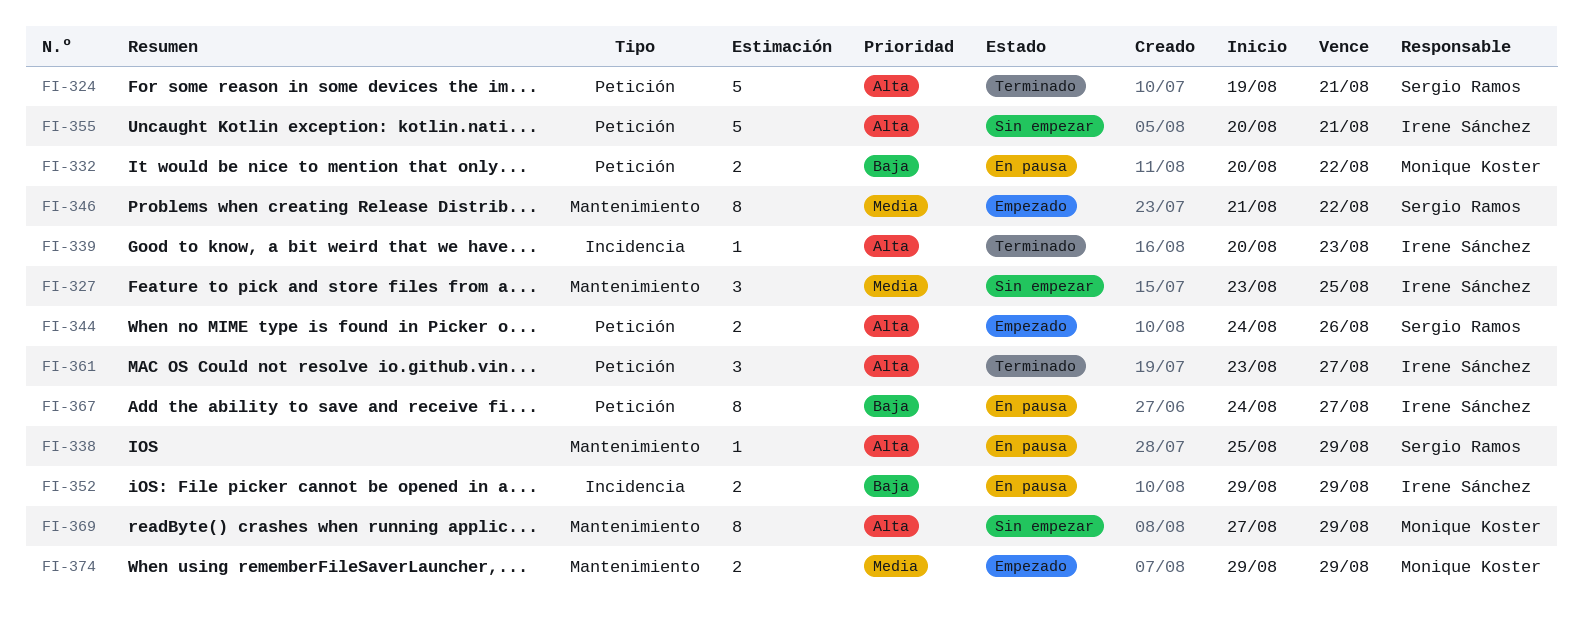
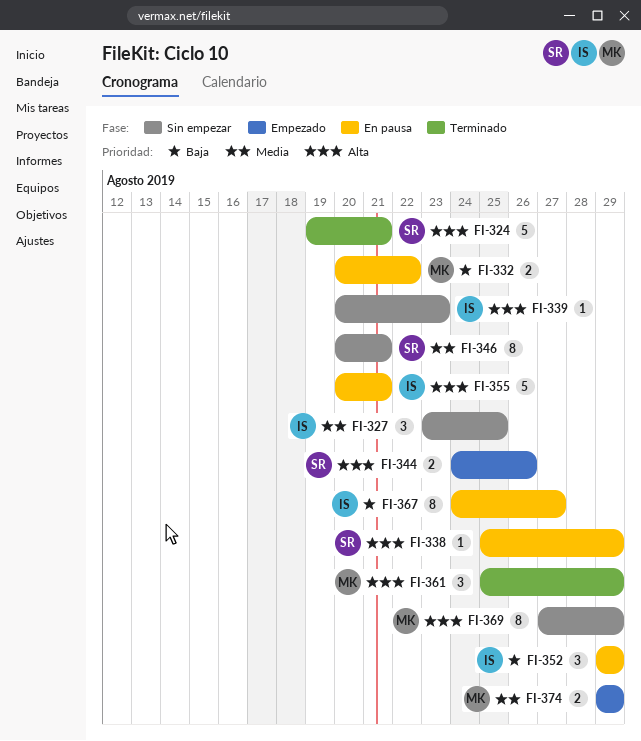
FI-339, status: Terminado -> Sin empezar
FI-346, status: Empezado -> Sin empezar
FI-346, start: Aug 21 -> Aug 20
FI-346, due: Aug 22 -> Aug 21
FI-352, estimate: 2 -> 3
FI-355, status: Sin empezar -> En pausa
FI-361, owner: Irene Sánchez -> Monique Koster
FI-361, start: Aug 23 -> Aug 25
FI-361, due: Aug 27 -> Aug 29

